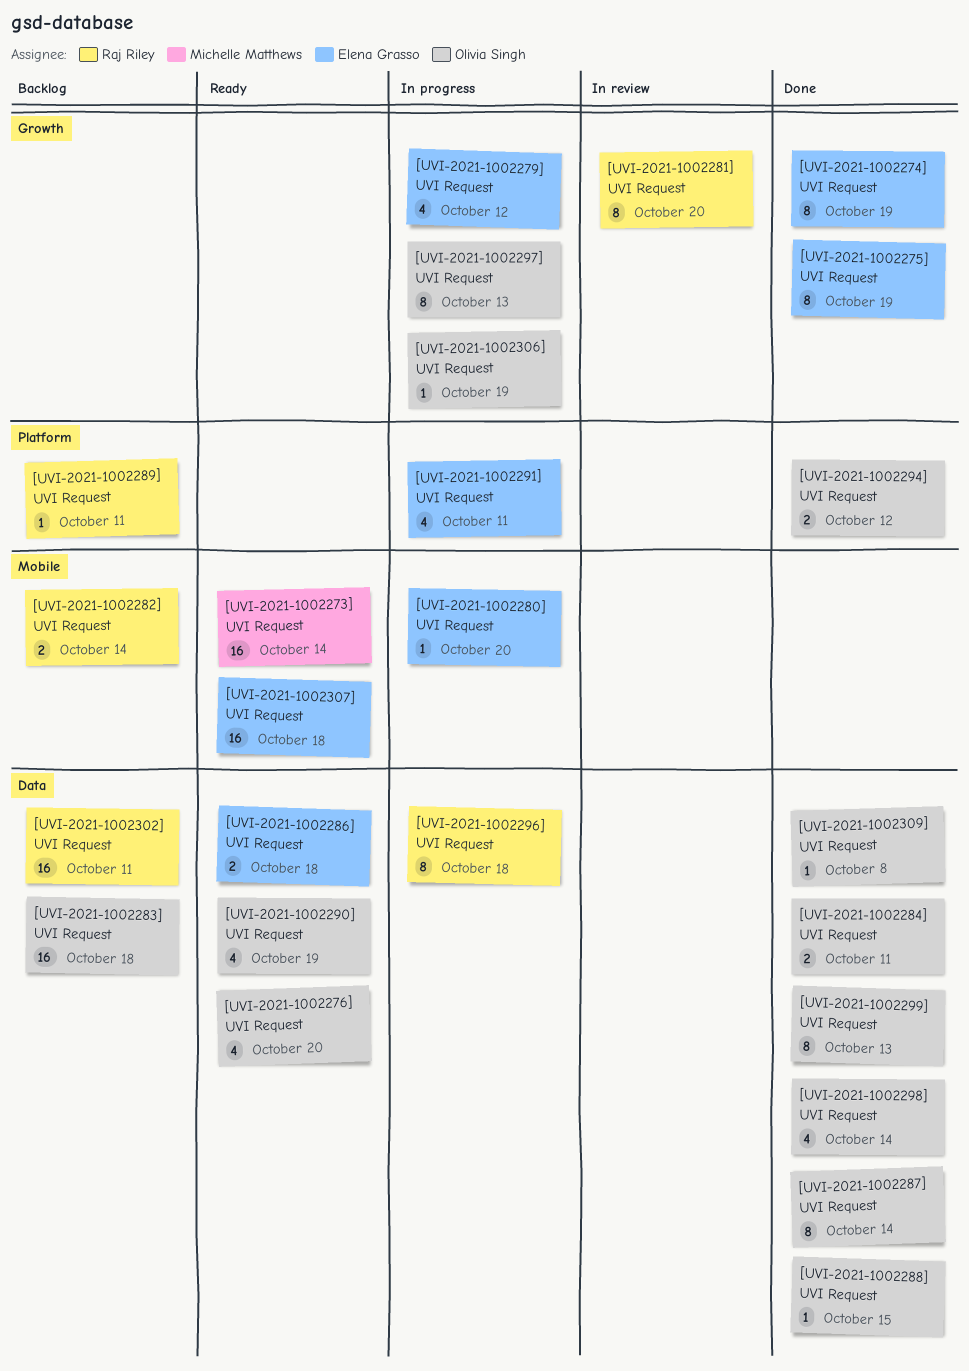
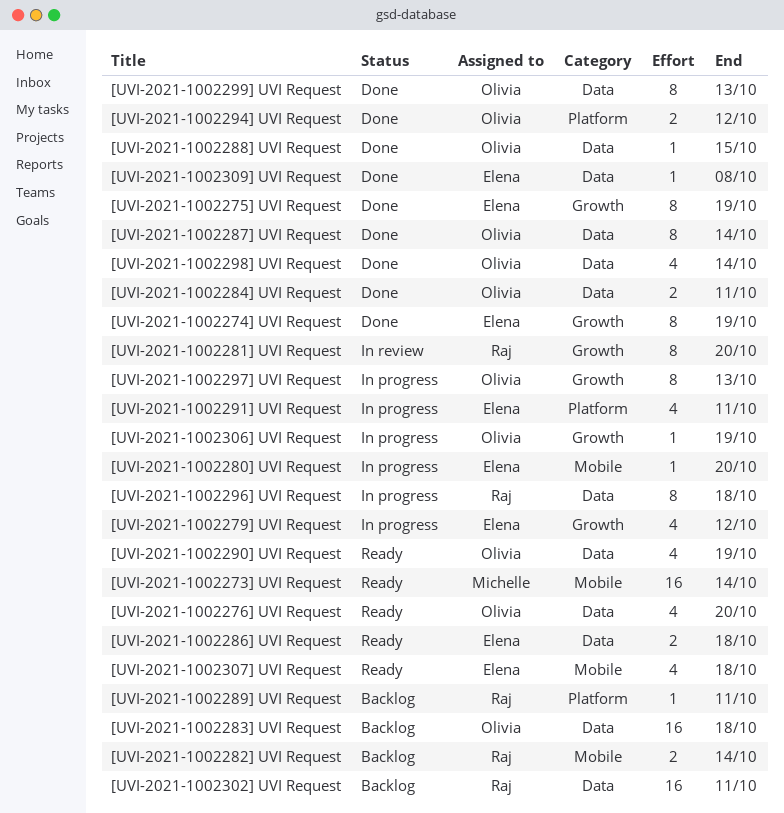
[UVI-2021-1002307] UVI Request, estimate: 16 -> 4
[UVI-2021-1002309] UVI Request, owner: Olivia Singh -> Elena Grasso

